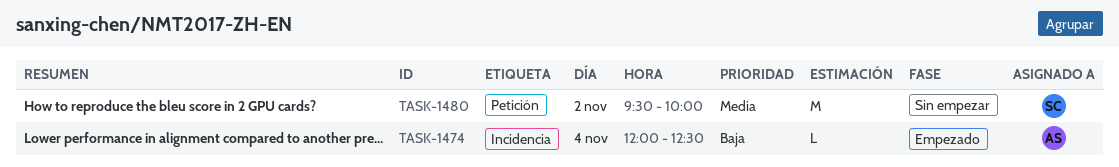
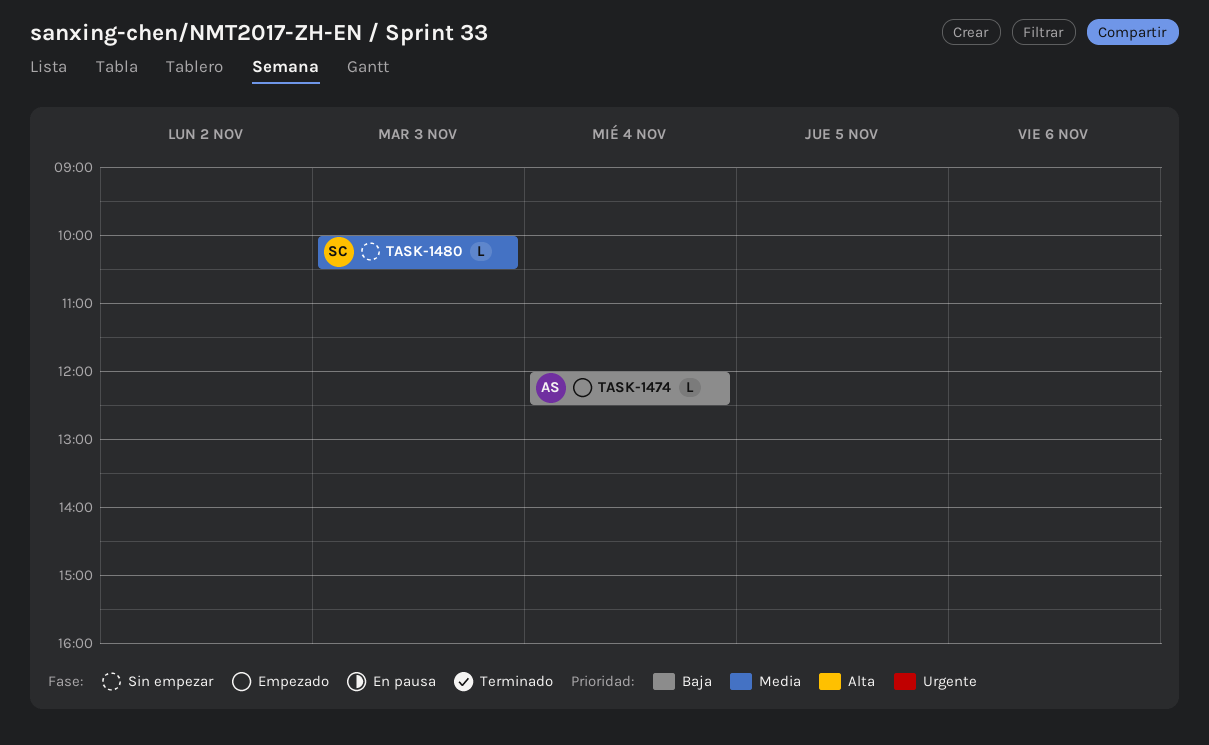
TASK-1480, estimate: M -> L
TASK-1480, day: Nov 2 -> Nov 3
TASK-1480, begins: 09:30 -> 10:00
TASK-1480, ends: 10:00 -> 10:30

